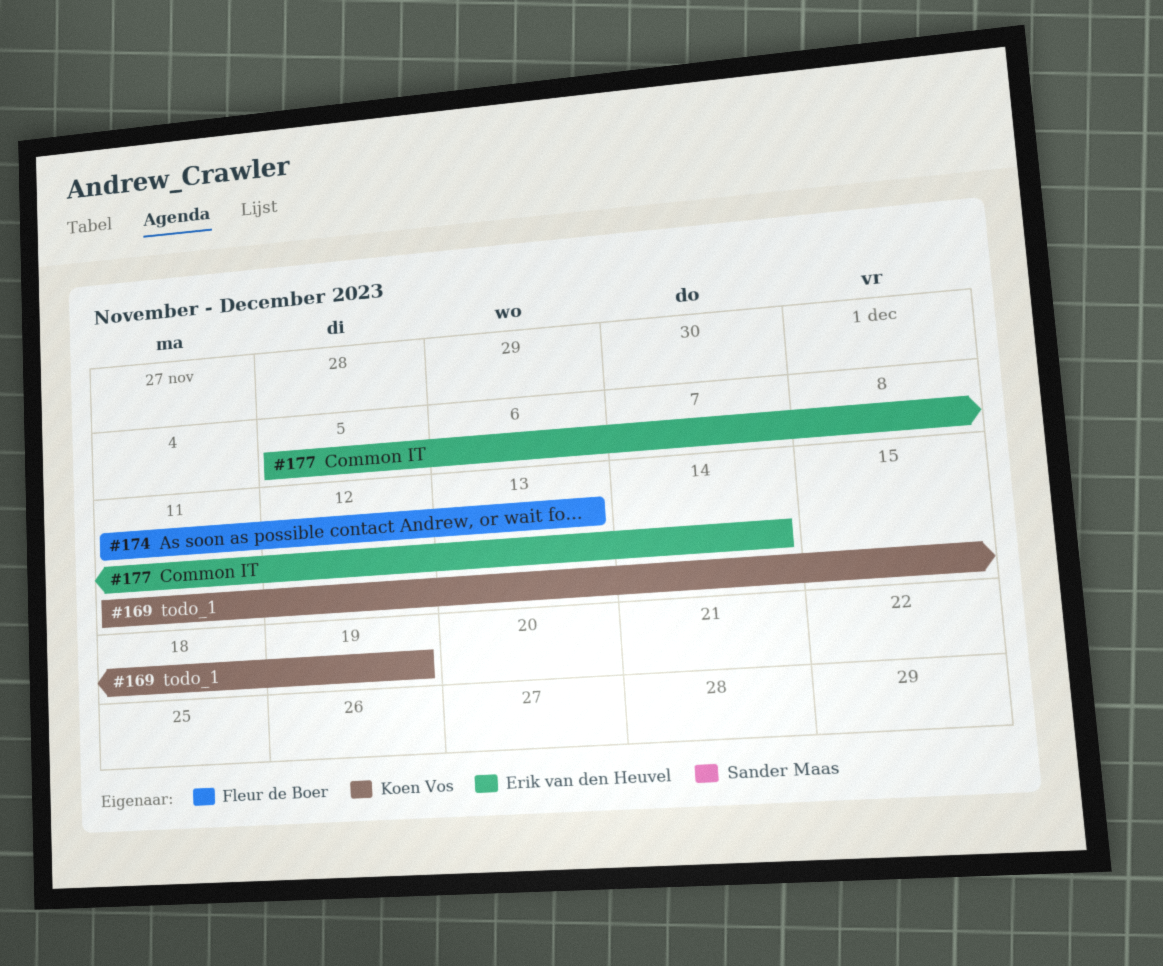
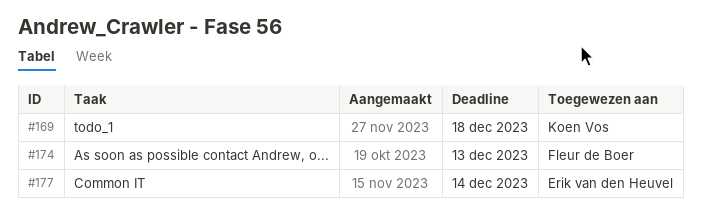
#169, due: Dec 19 -> Dec 18

